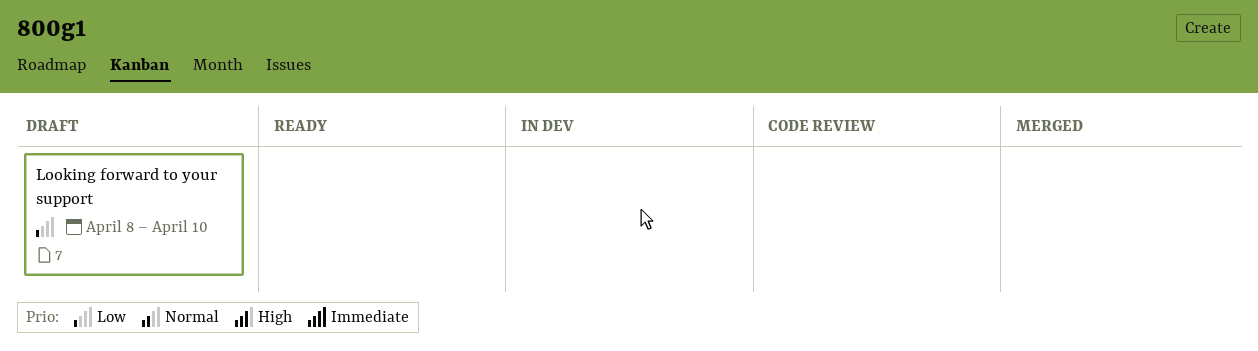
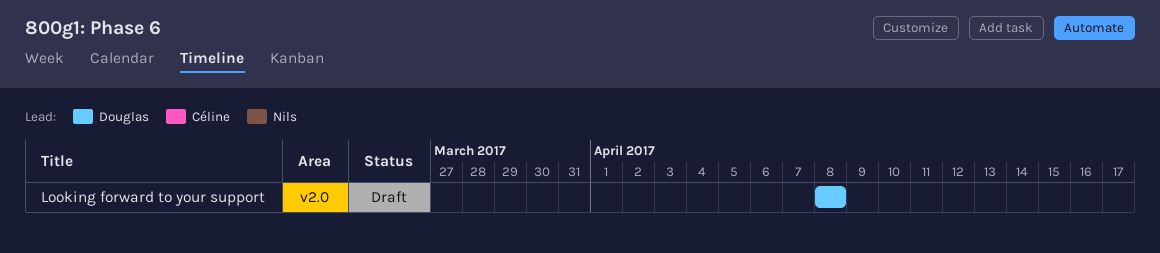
Looking forward to your support, due: Apr 10 -> Apr 8

